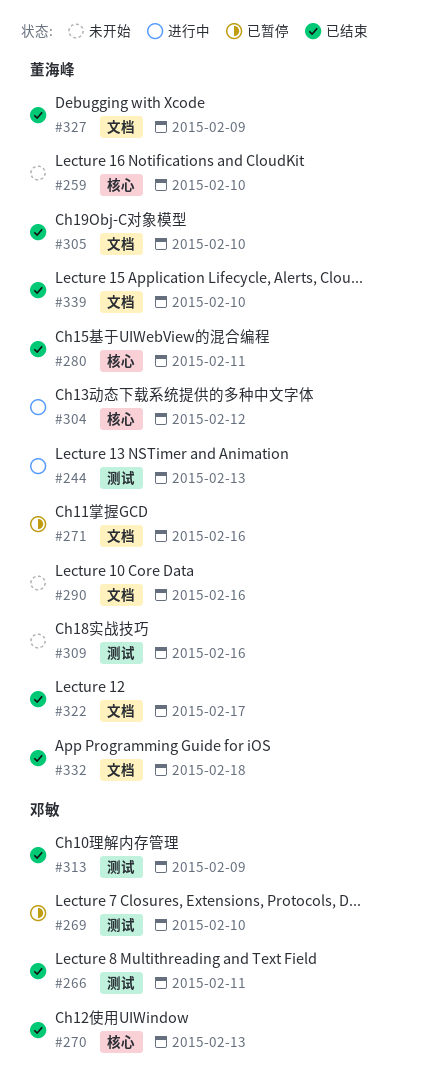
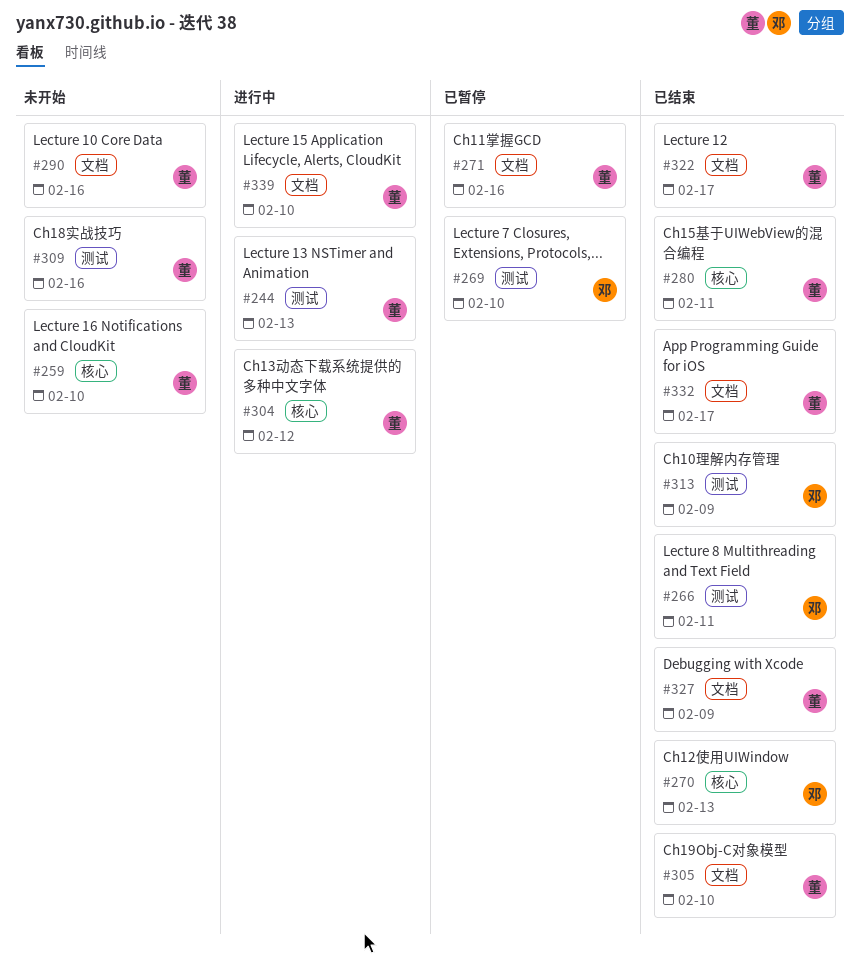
#332, due: Feb 18 -> Feb 17
#339, status: 已结束 -> 进行中

